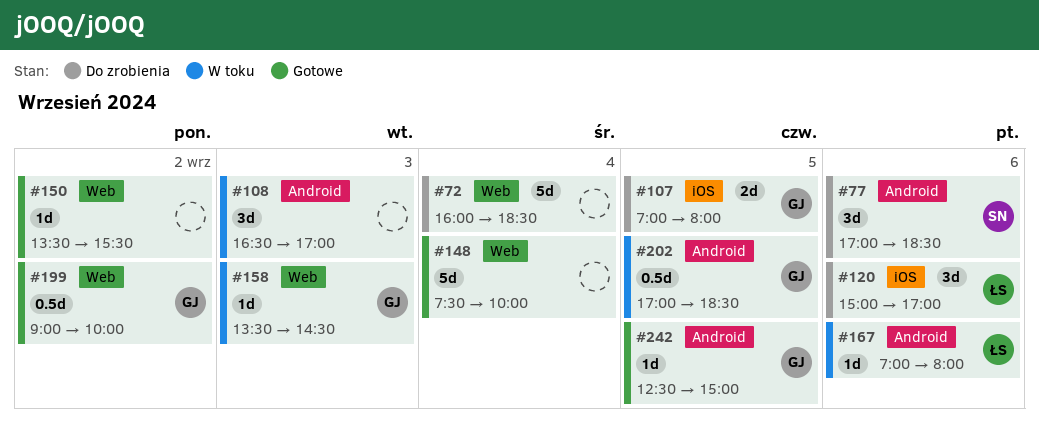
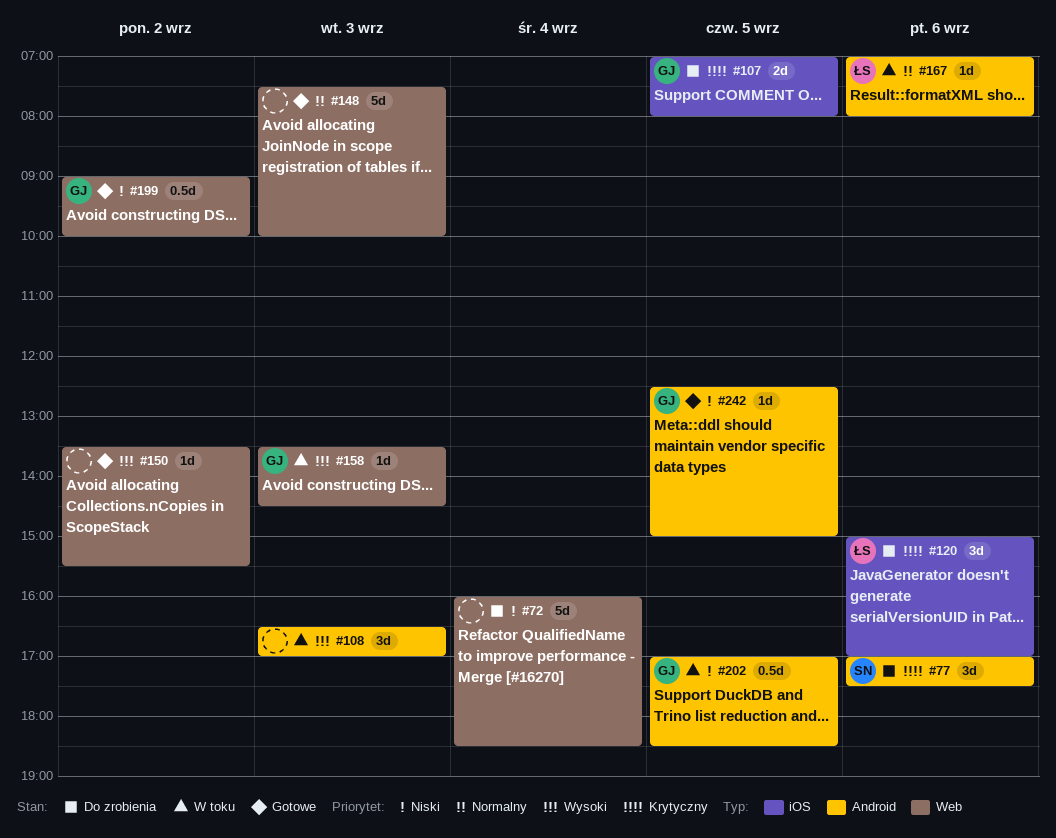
#77, ends: 18:30 -> 17:30
#148, day: Sep 4 -> Sep 3

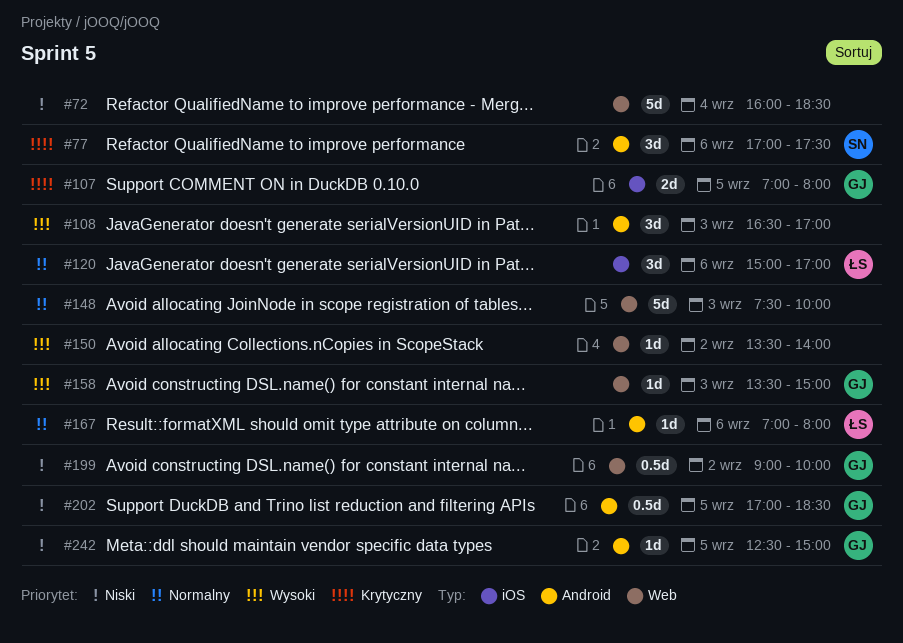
#120, priority: Krytyczny -> Normalny
#150, ends: 15:30 -> 14:00
#158, ends: 14:30 -> 15:00

